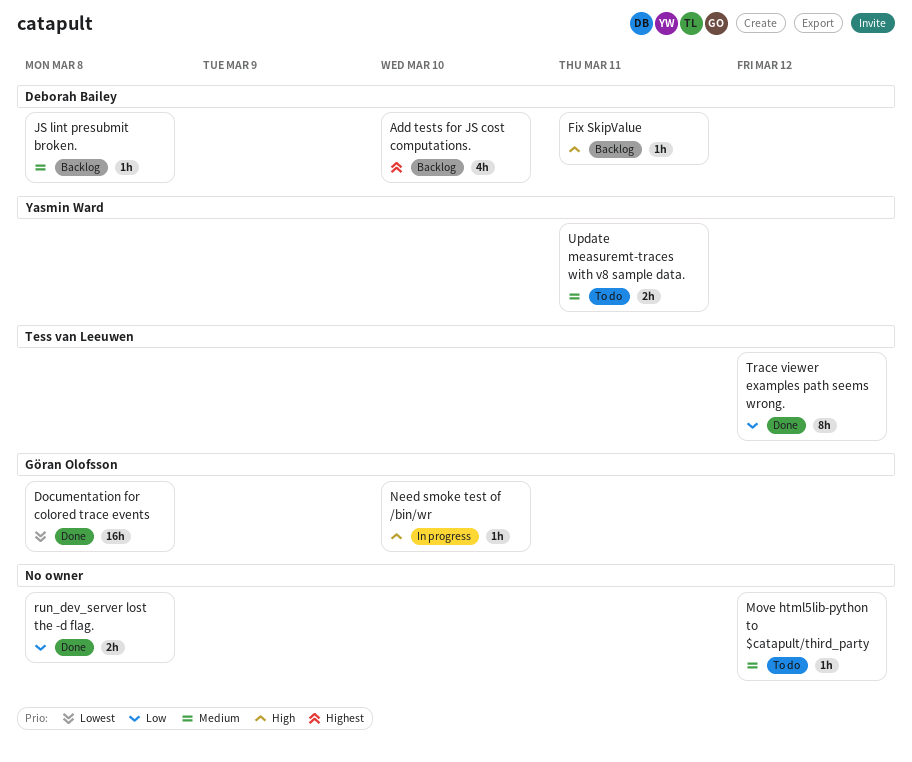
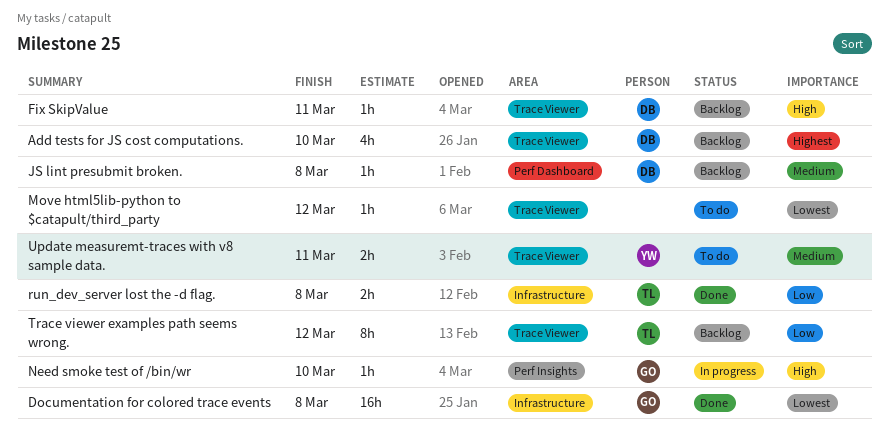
Move html5lib-python to $catapult/third_party, priority: Medium -> Lowest
run_dev_server lost the -d flag., owner: none -> Tess van Leeuwen
Trace viewer examples path seems wrong., status: Done -> Backlog

